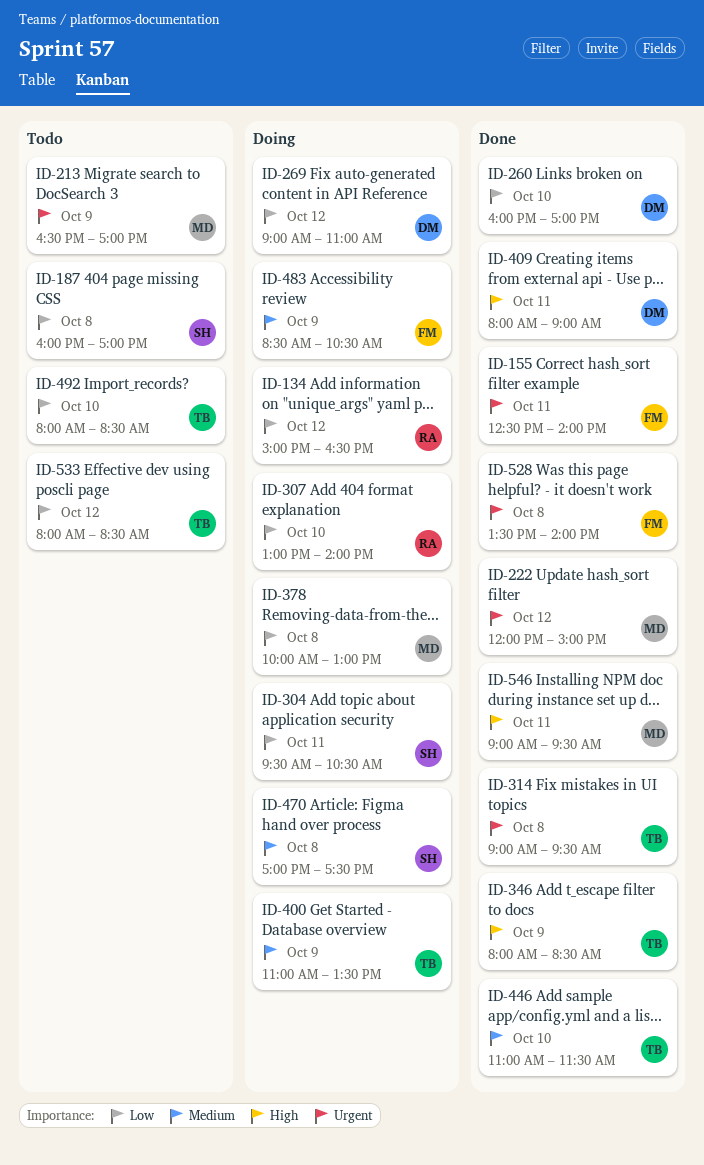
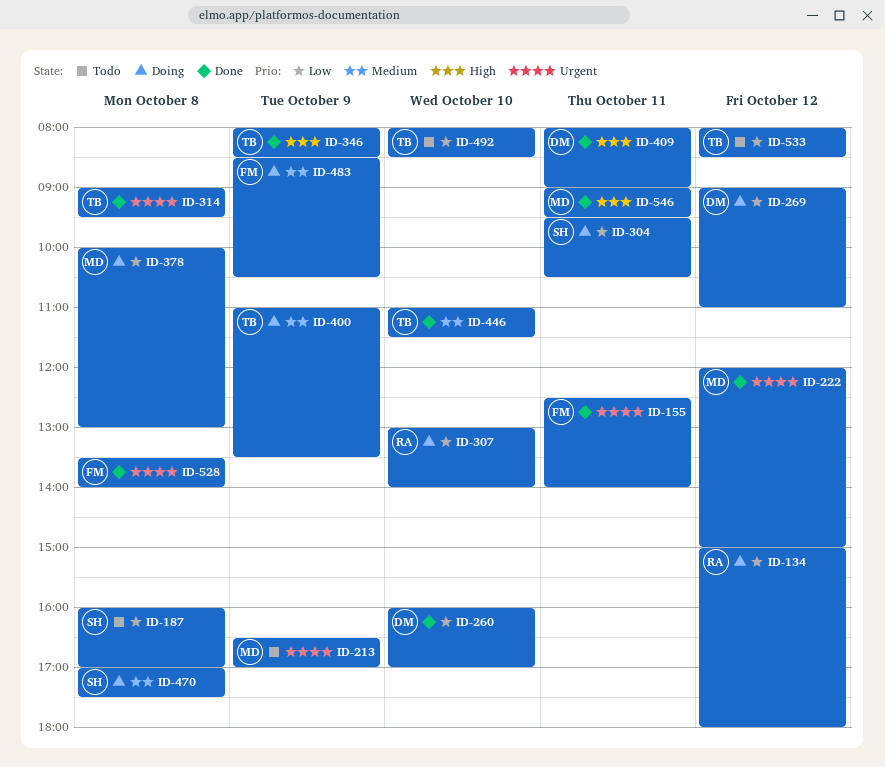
ID-134, ends: 16:30 -> 18:00

